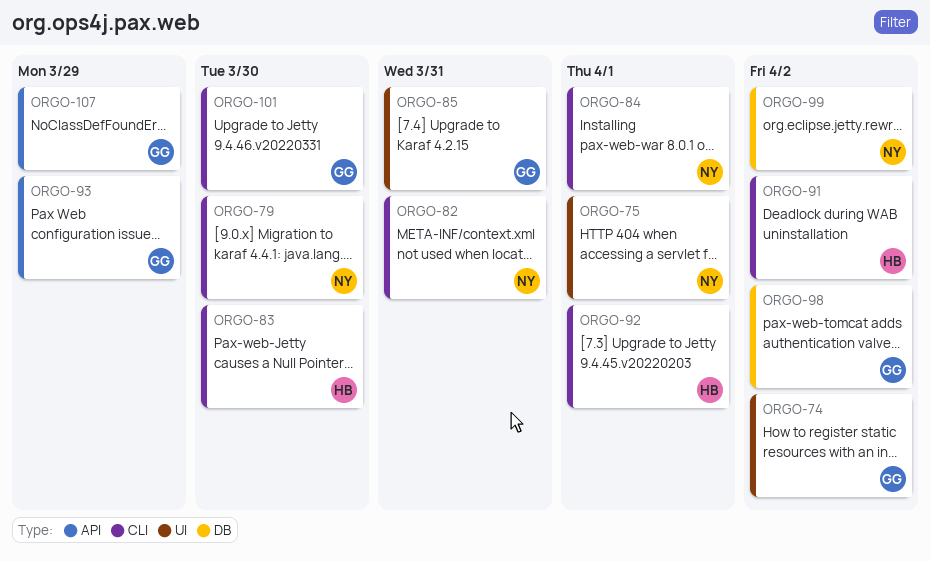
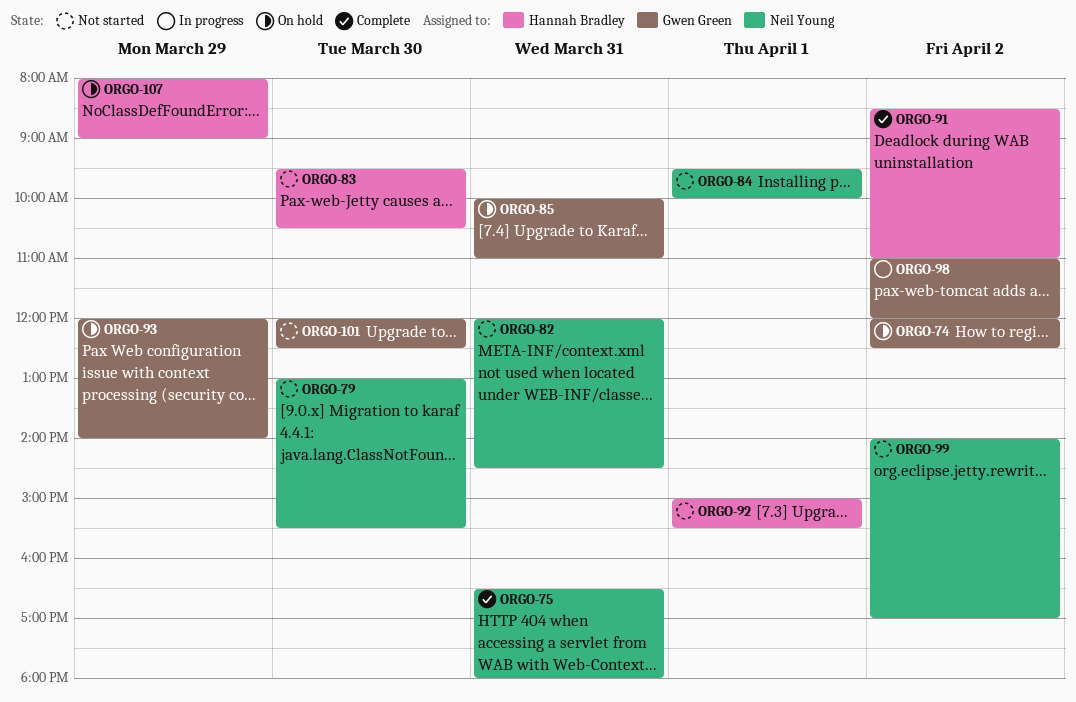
ORGO-75, day: Apr 1 -> Mar 31
ORGO-107, owner: Gwen Green -> Hannah Bradley

